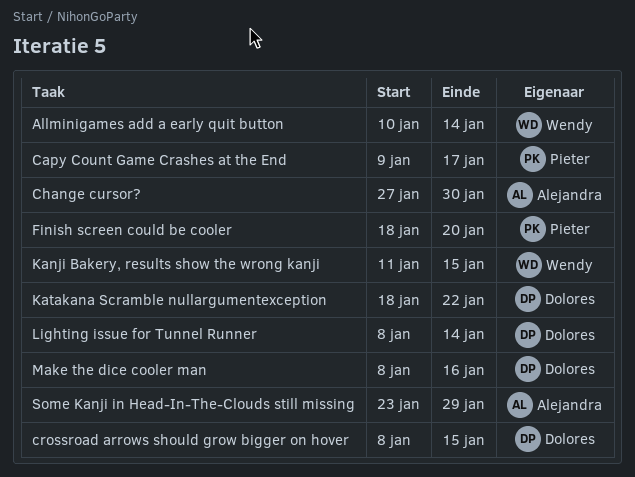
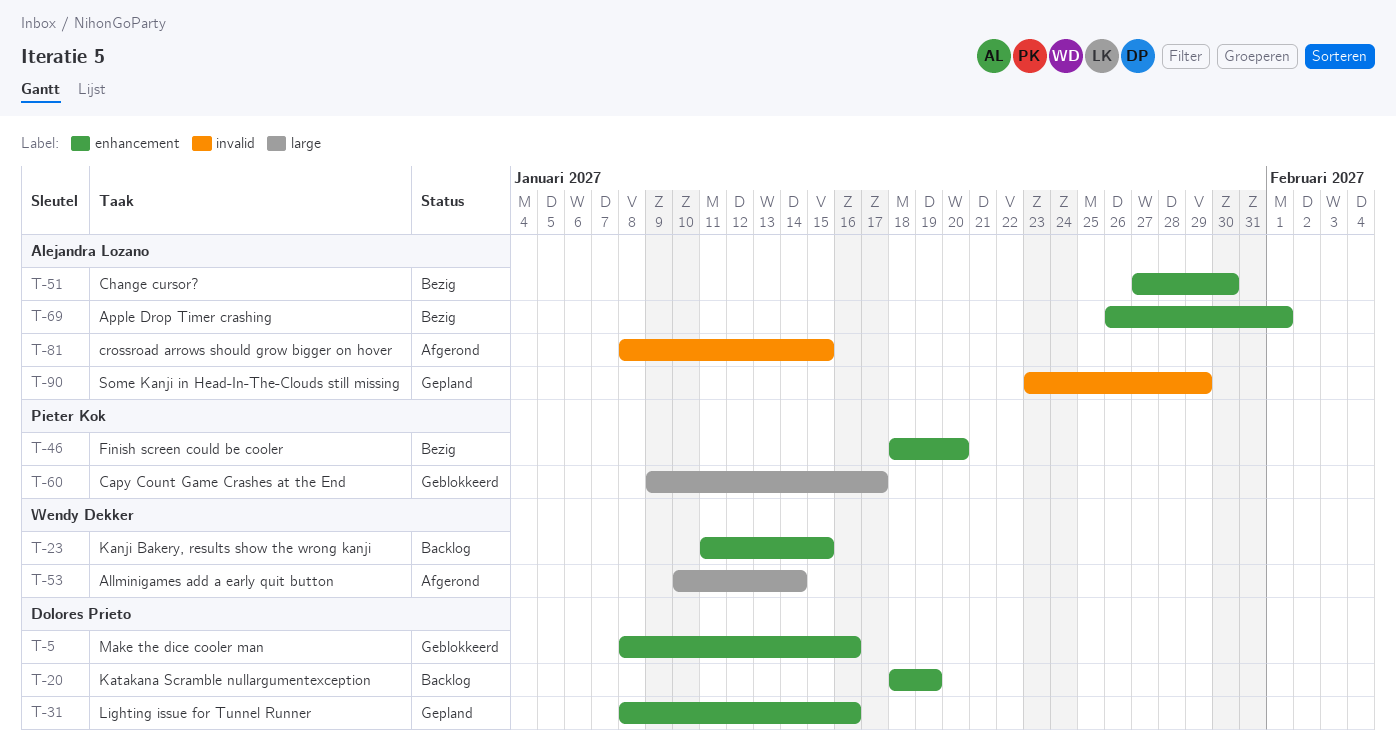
Apple Drop Timer crashing: none -> present
crossroad arrows should grow bigger on hover, owner: Dolores Prieto -> Alejandra Lozano
Katakana Scramble nullargumentexception, due: Jan 22 -> Jan 19
Lighting issue for Tunnel Runner, due: Jan 14 -> Jan 16

